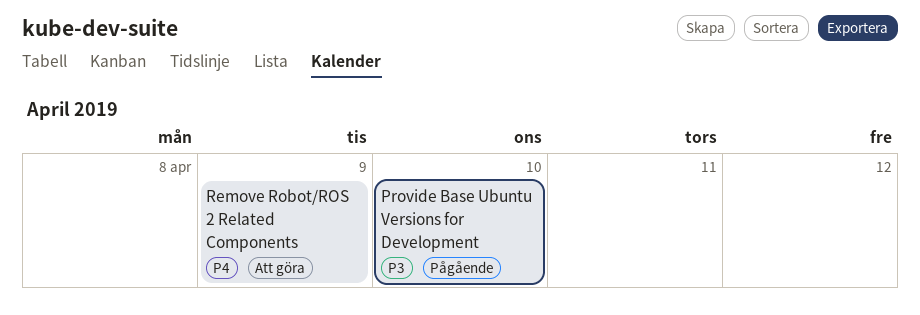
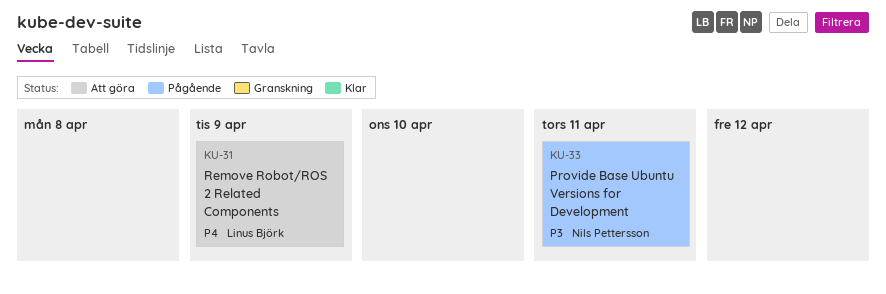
Provide Base Ubuntu Versions for Development, due: Apr 10 -> Apr 11

